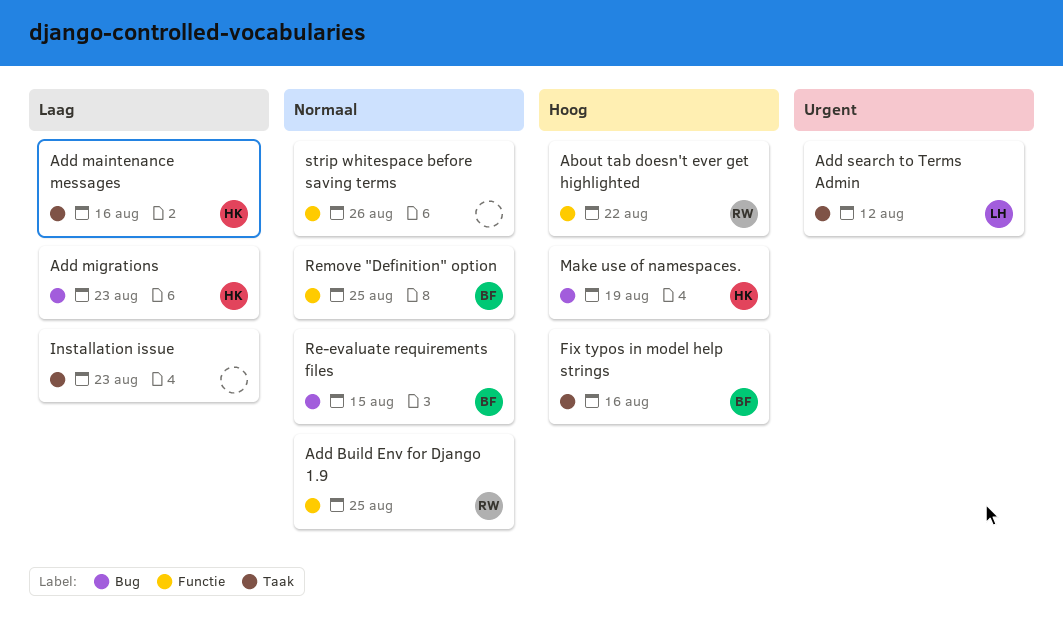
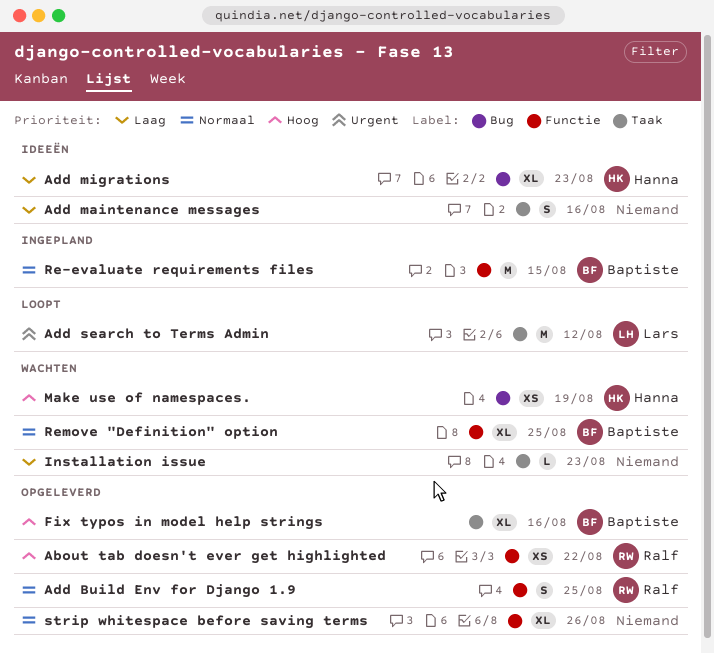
Add maintenance messages, owner: Hanna -> none
Re-evaluate requirements files, label: Bug -> Functie

